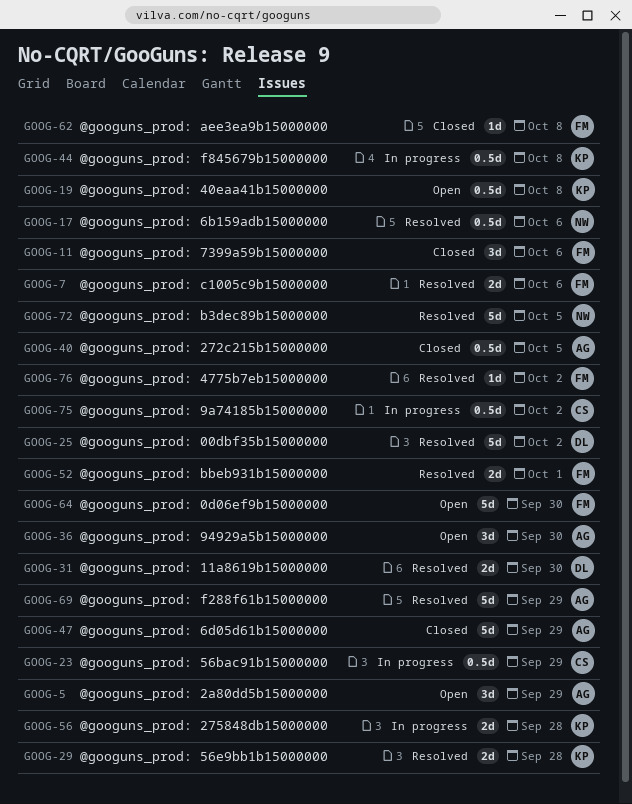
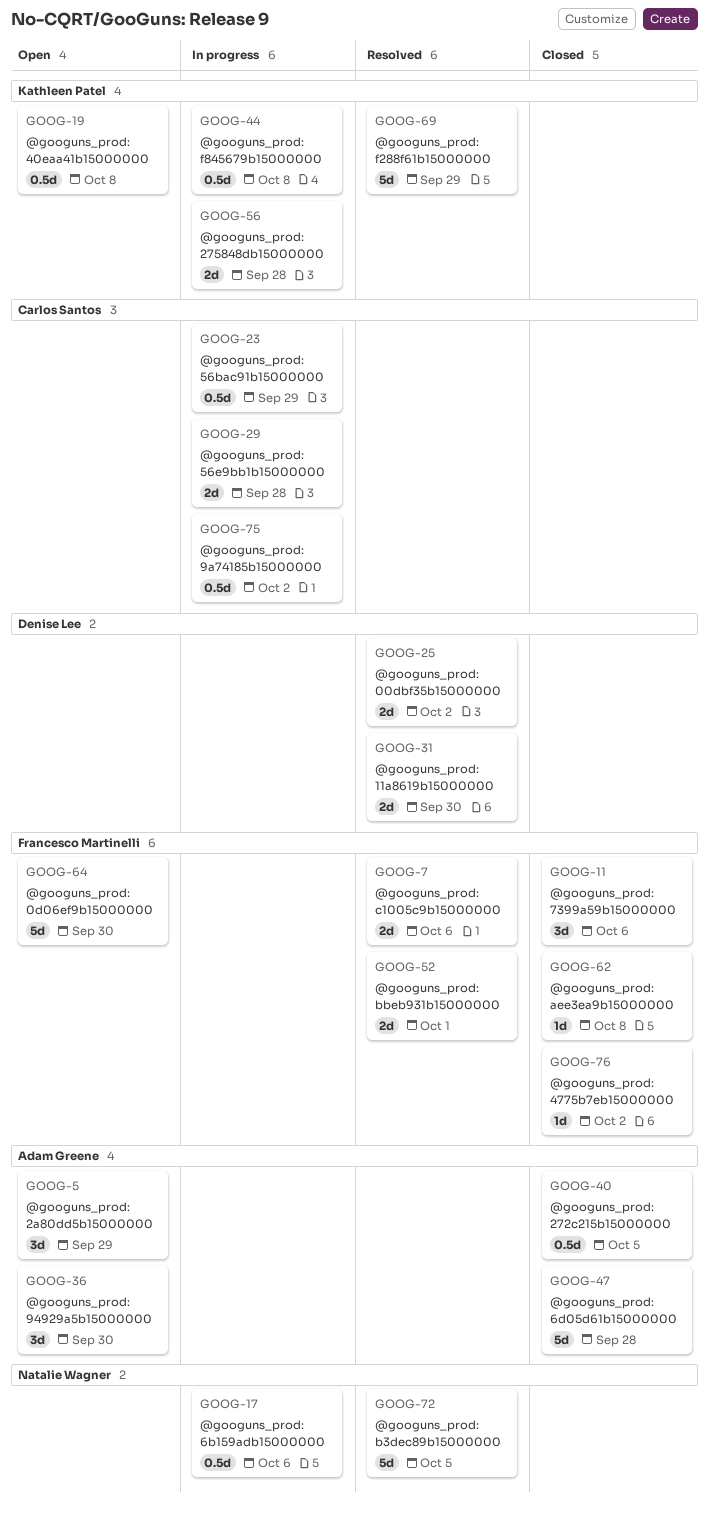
GOOG-17, status: Resolved -> In progress
GOOG-25, estimate: 5d -> 2d
GOOG-29, status: Resolved -> In progress
GOOG-29, owner: Kathleen Patel -> Carlos Santos
GOOG-47, due: Sep 29 -> Sep 28
GOOG-69, owner: Adam Greene -> Kathleen Patel
GOOG-76, status: Resolved -> Closed

